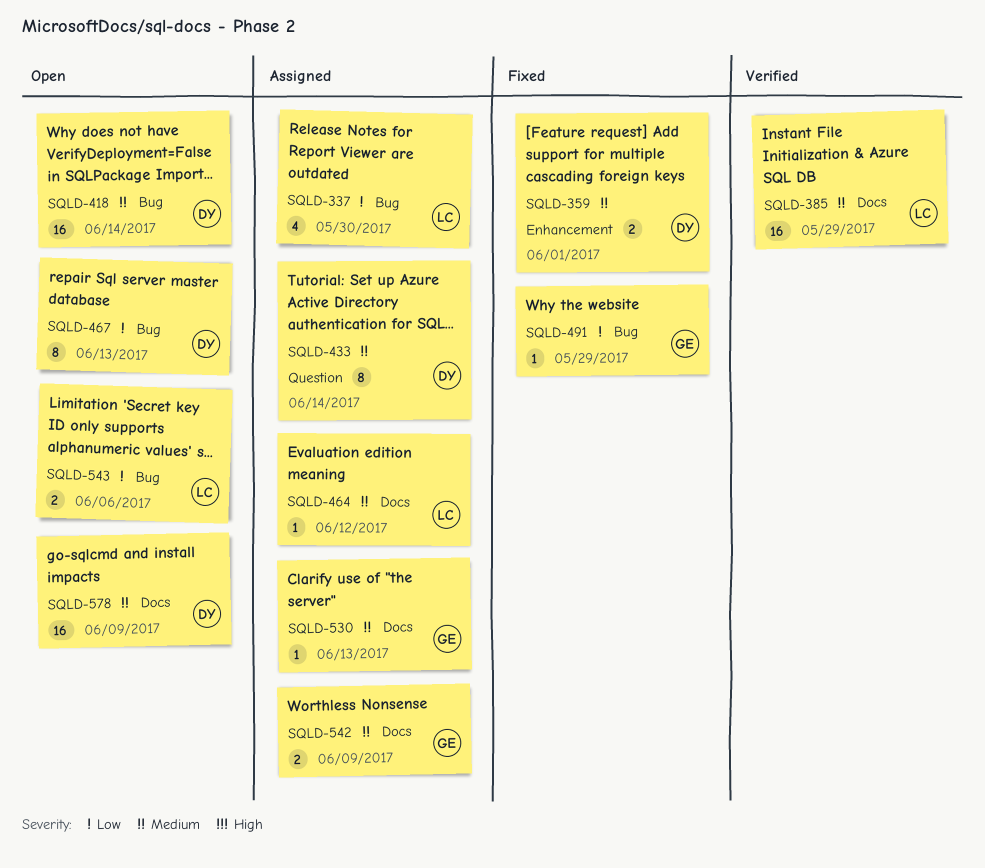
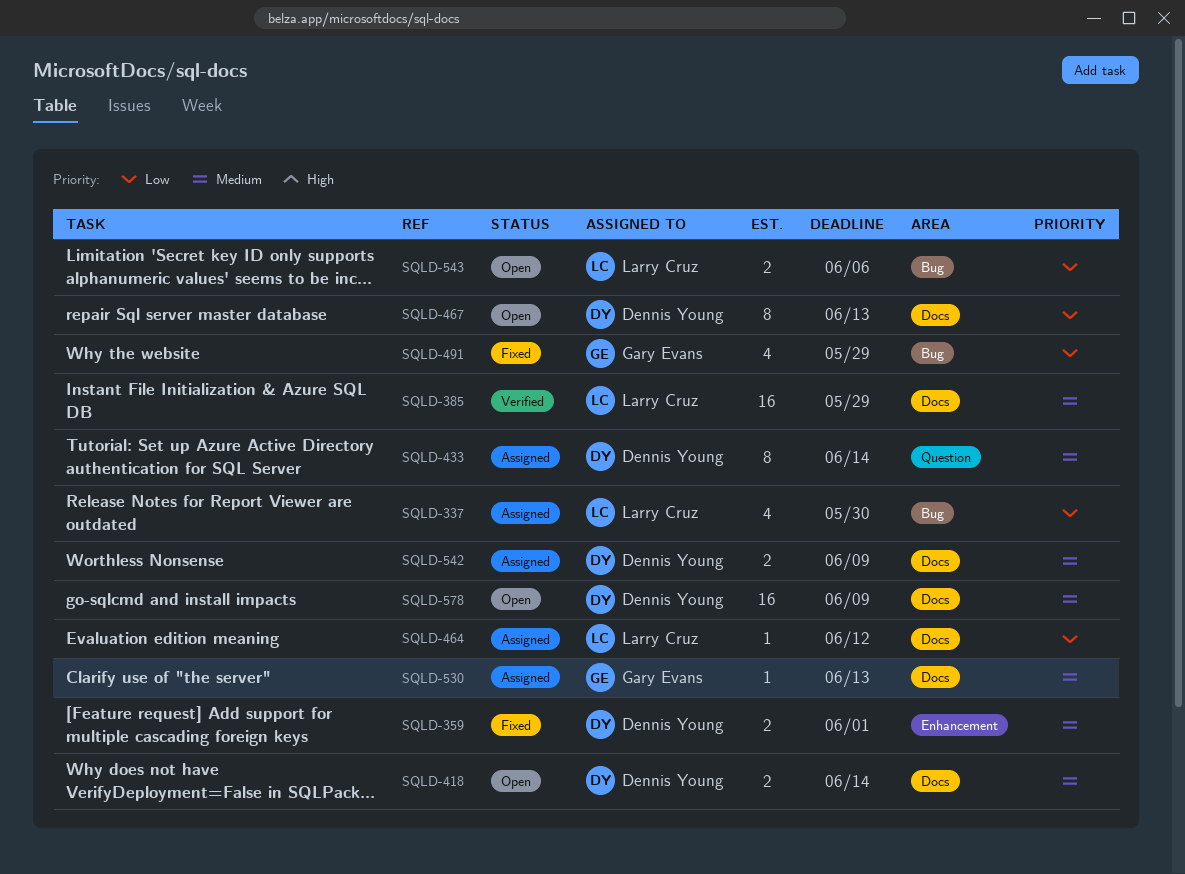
SQLD-418, label: Bug -> Docs
SQLD-418, estimate: 16 -> 2
SQLD-464, priority: Medium -> Low
SQLD-467, label: Bug -> Docs
SQLD-491, estimate: 1 -> 4
SQLD-542, owner: Gary Evans -> Dennis Young

